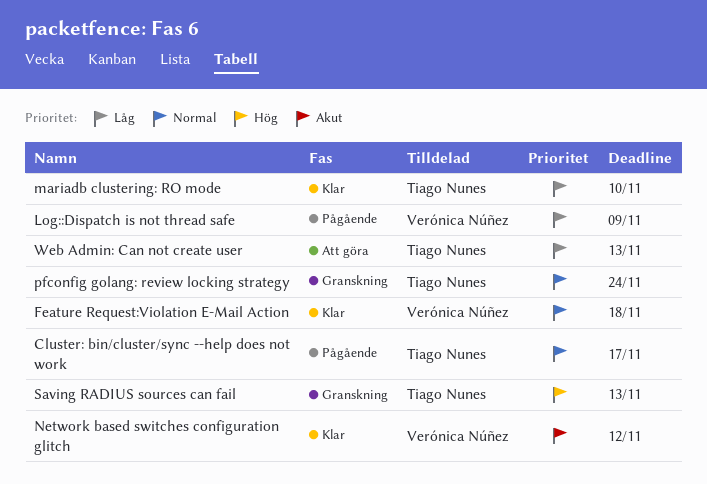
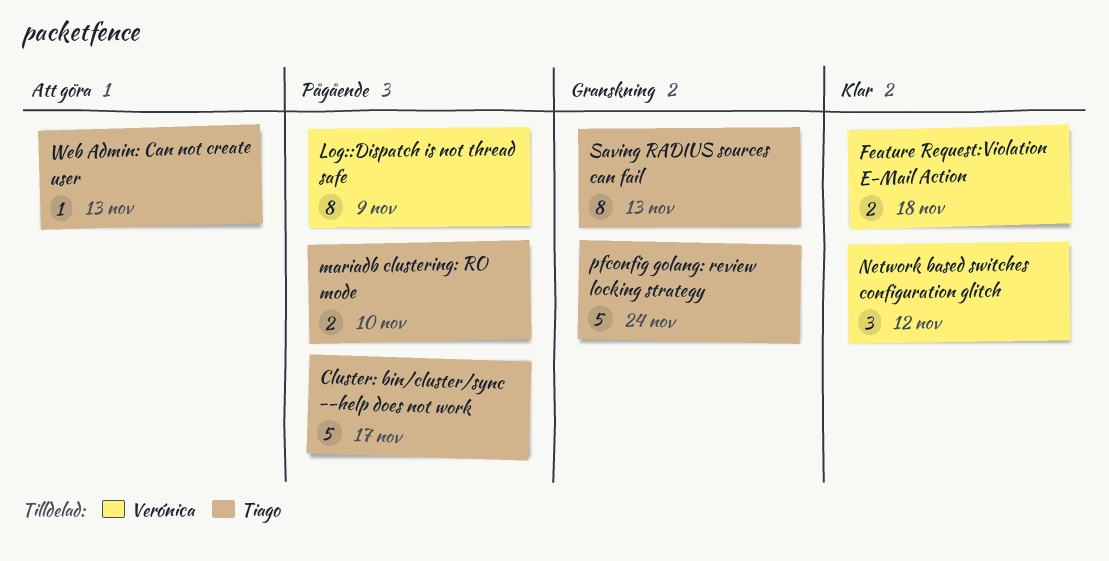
mariadb clustering: RO mode, status: Klar -> Pågående

